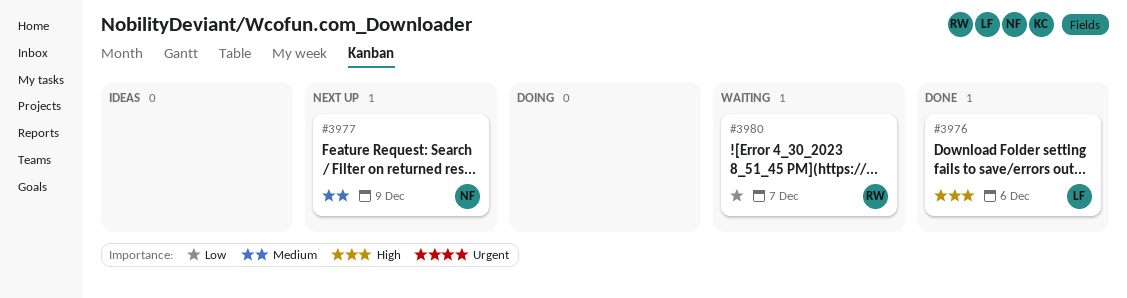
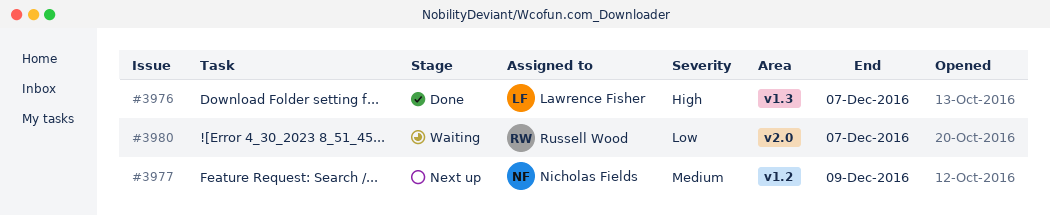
#3976, due: Dec 6 -> Dec 7

